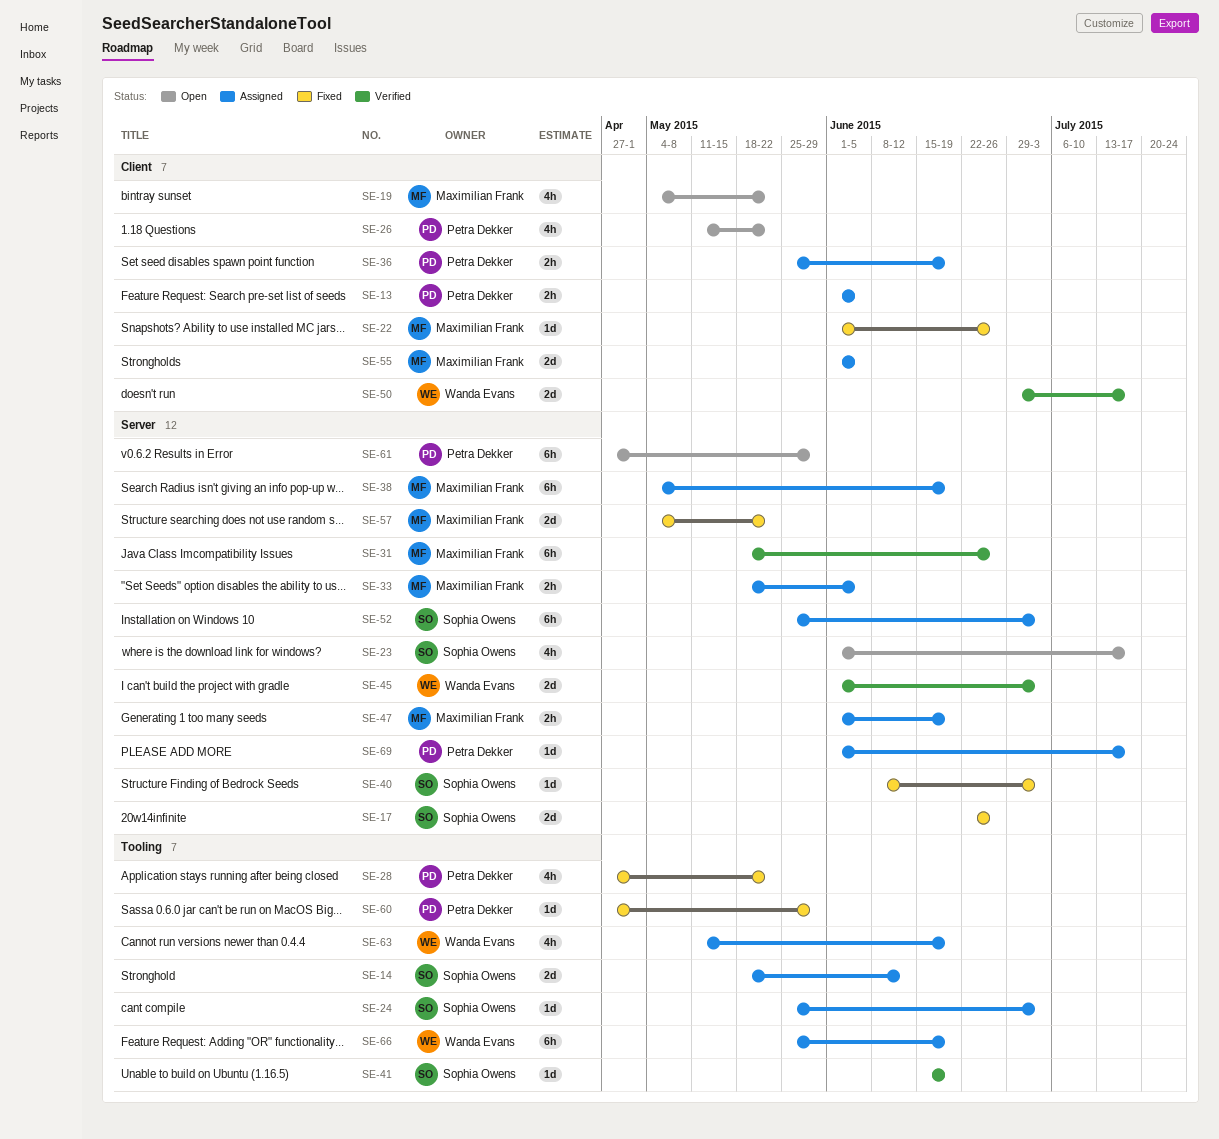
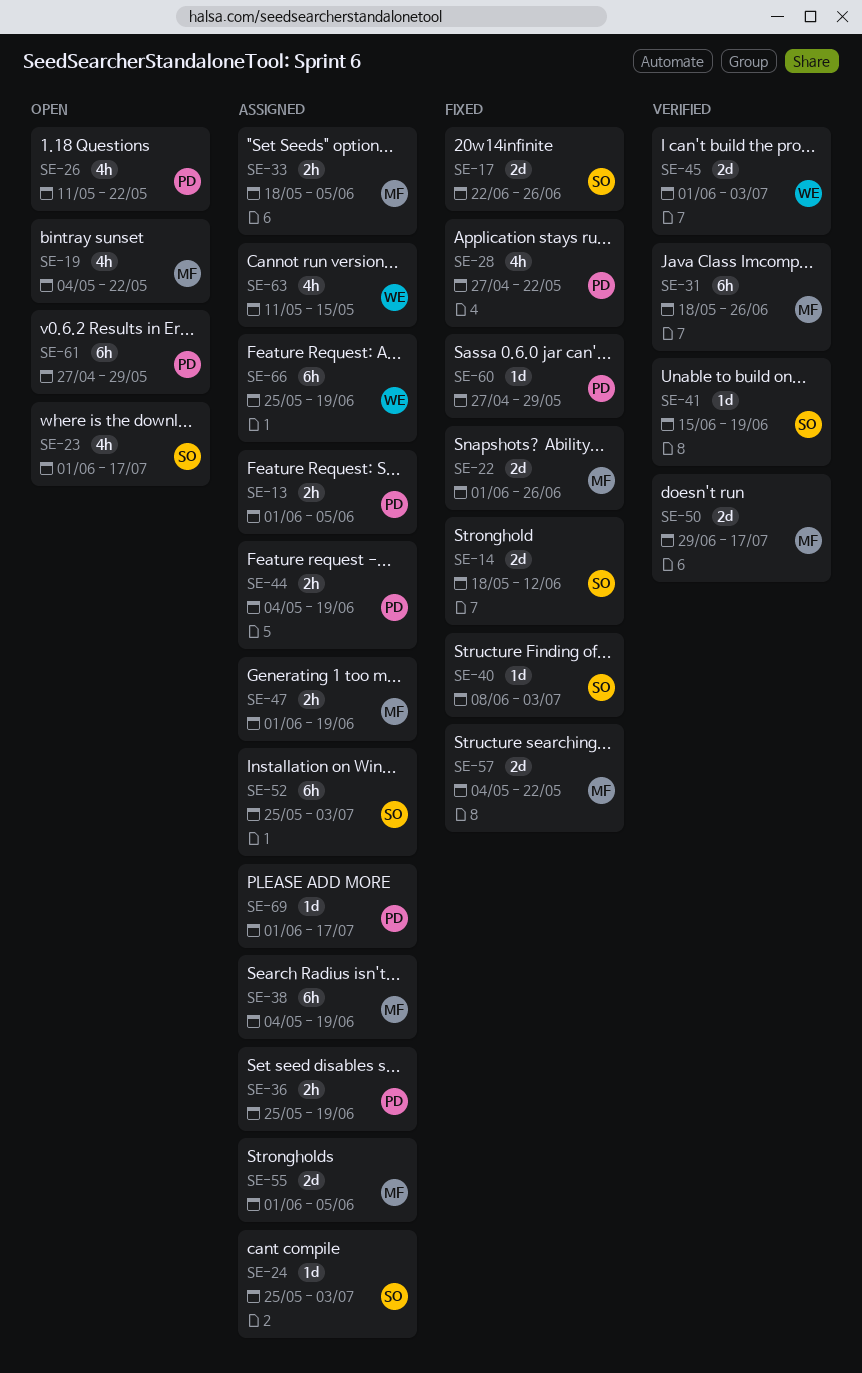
SE-14, status: Assigned -> Fixed
SE-22, estimate: 1d -> 2d
SE-44: none -> present
SE-50, owner: Wanda Evans -> Maximilian Frank
SE-63, due: Jun 19 -> May 15

